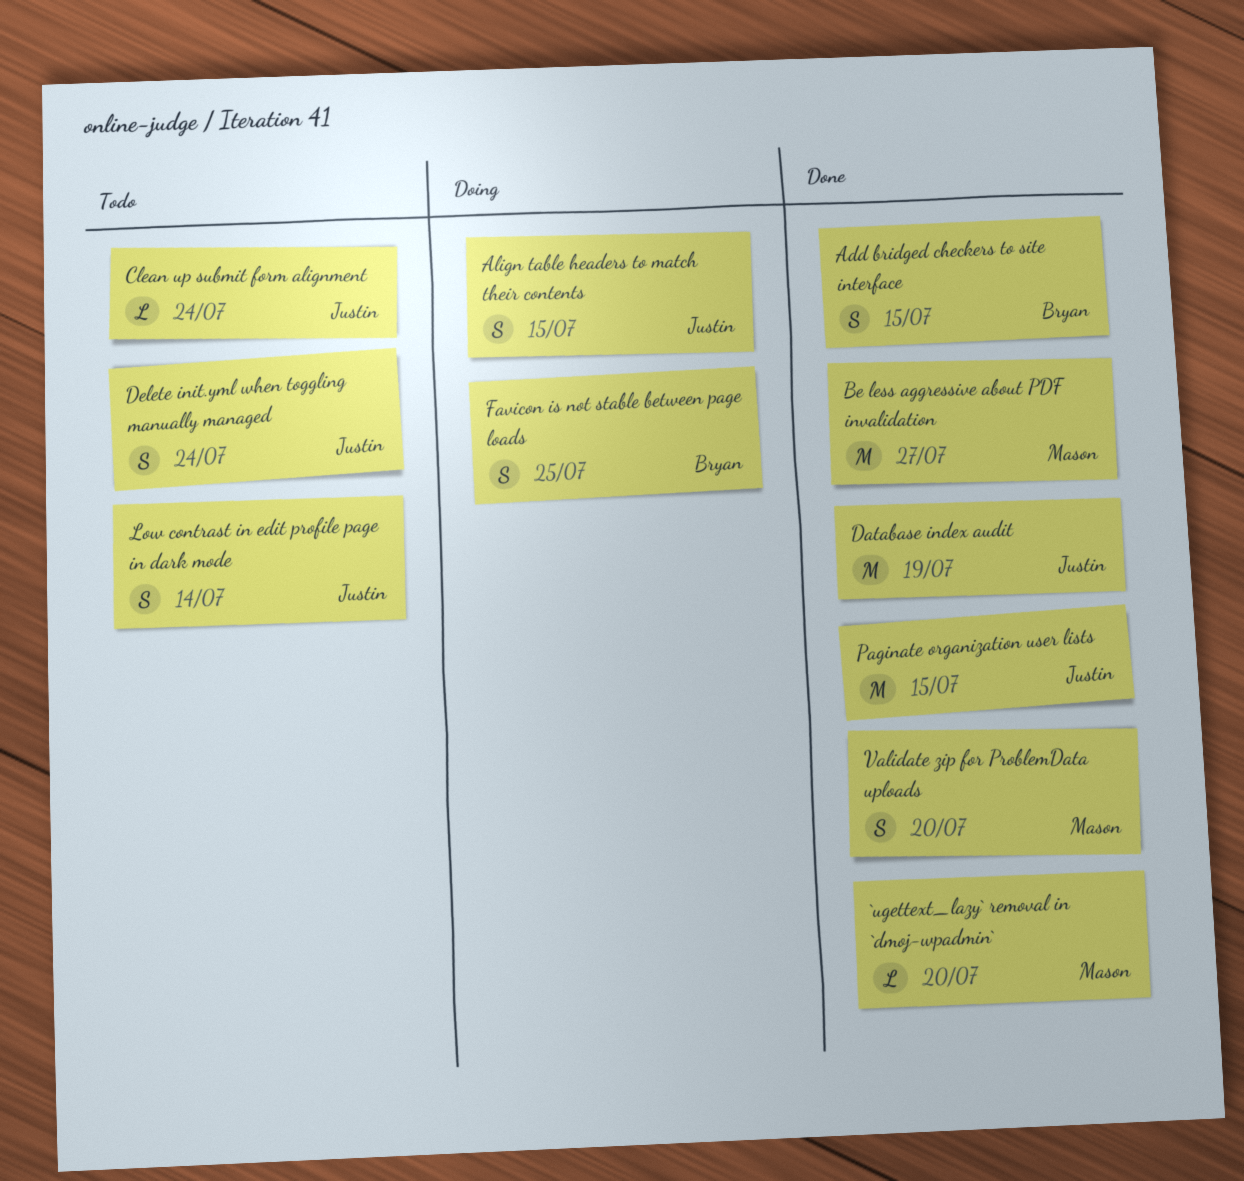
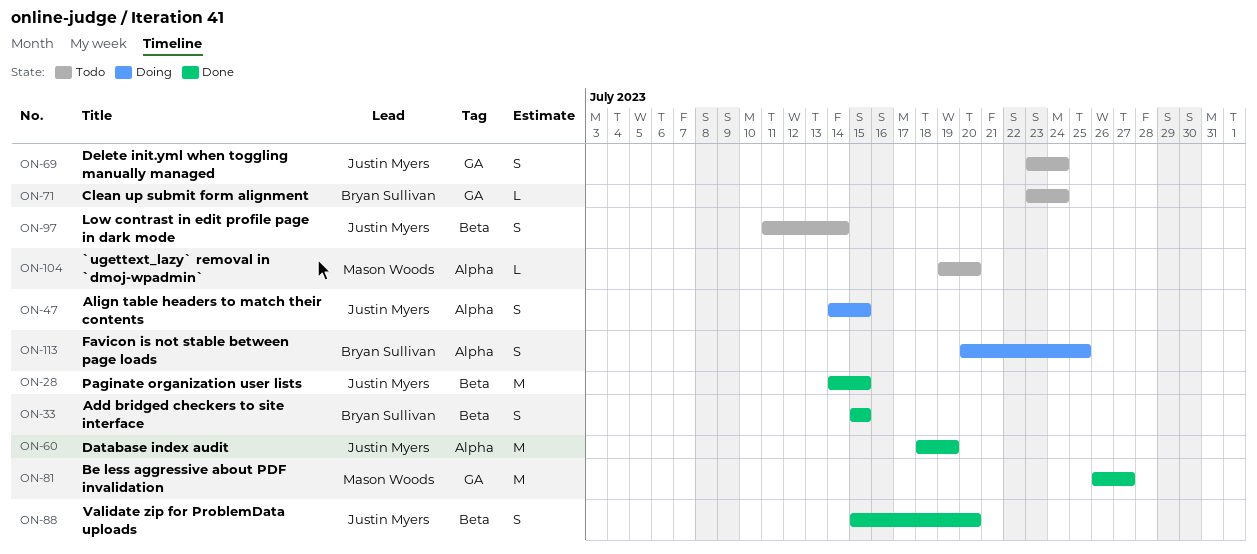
`ugettext_lazy` removal in `dmoj-wpadmin`, status: Done -> Todo
Clean up submit form alignment, owner: Justin Myers -> Bryan Sullivan
Validate zip for ProblemData uploads, owner: Mason Woods -> Justin Myers

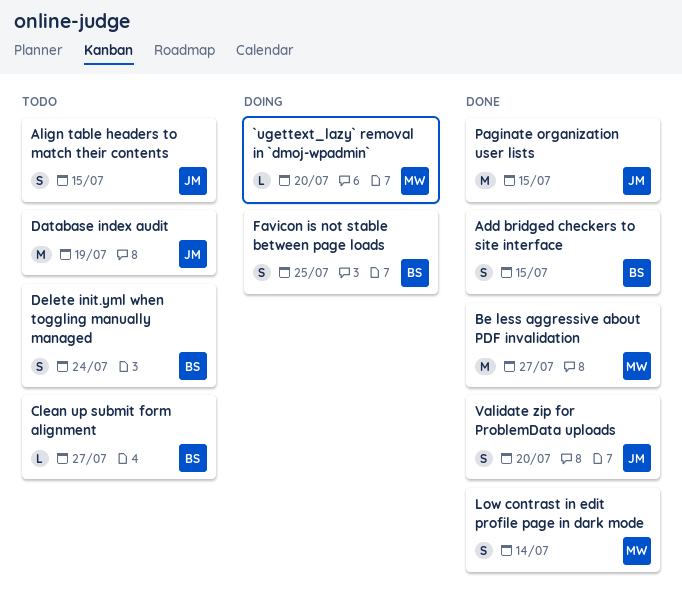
`ugettext_lazy` removal in `dmoj-wpadmin`, status: Todo -> Doing
Align table headers to match their contents, status: Doing -> Todo
Clean up submit form alignment, due: Jul 24 -> Jul 27
Database index audit, status: Done -> Todo
Delete init.yml when toggling manually managed, owner: Justin Myers -> Bryan Sullivan
Low contrast in edit profile page in dark mode, status: Todo -> Done
Low contrast in edit profile page in dark mode, owner: Justin Myers -> Mason Woods

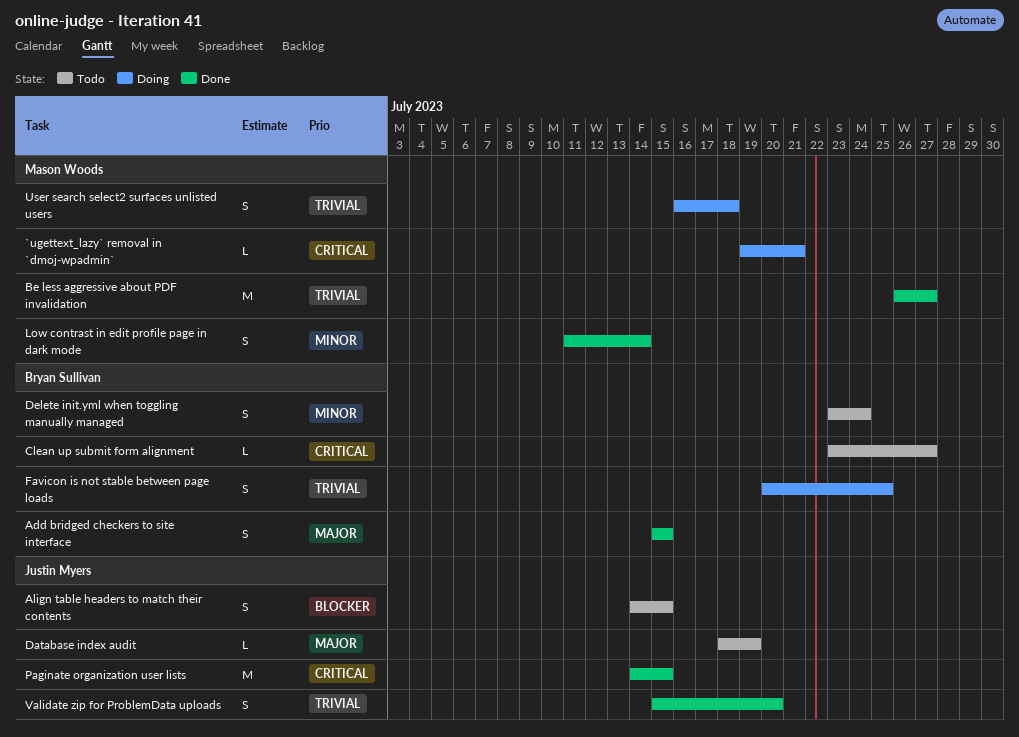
`ugettext_lazy` removal in `dmoj-wpadmin`, due: Jul 20 -> Jul 21
Database index audit, estimate: M -> L
User search select2 surfaces unlisted users: none -> present

